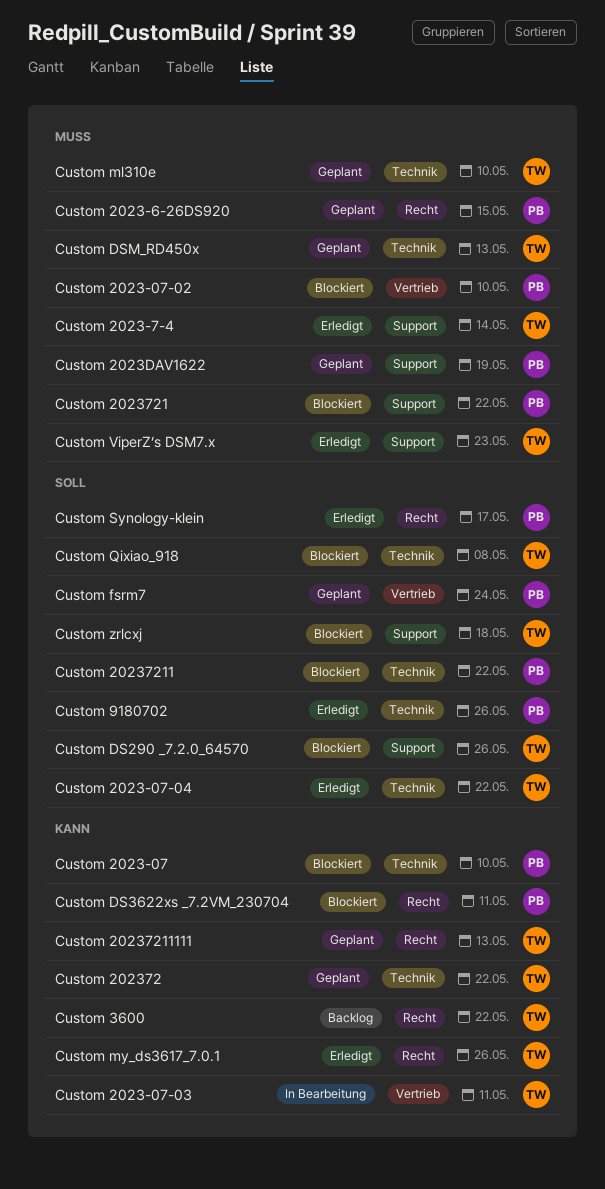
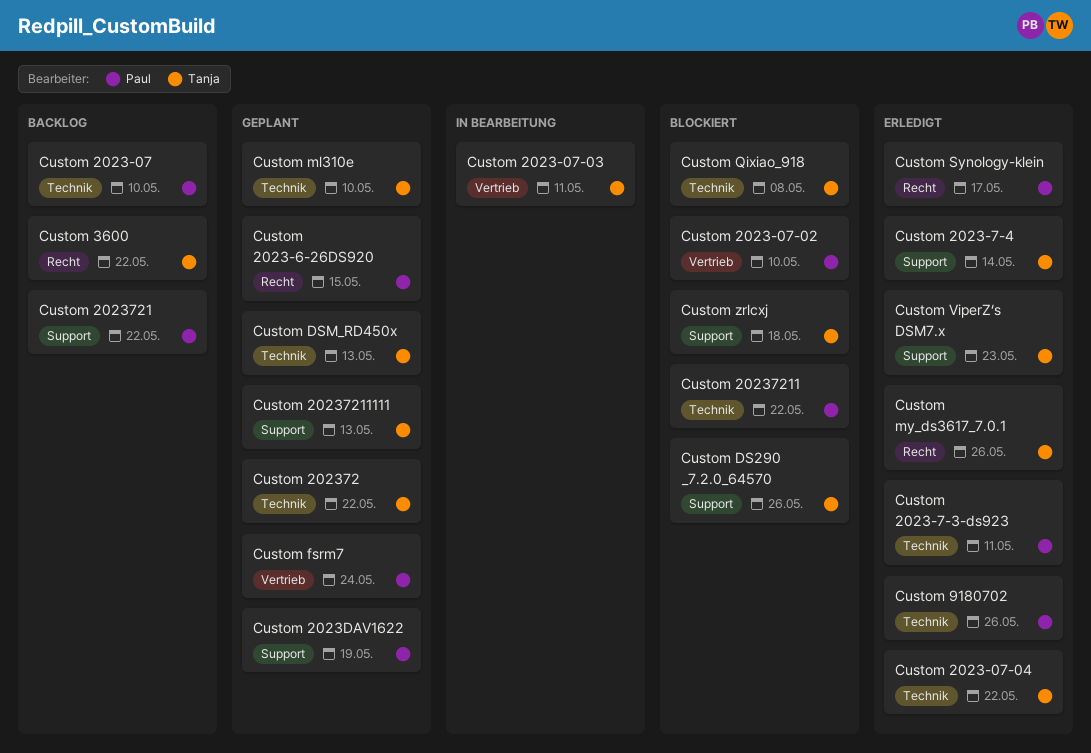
Custom 2023-07, status: Blockiert -> Backlog
Custom 2023-7-3-ds923: none -> present
Custom 2023721, status: Blockiert -> Backlog
Custom 20237211111, label: Recht -> Support
Custom DS3622xs _7.2VM_230704: present -> none

